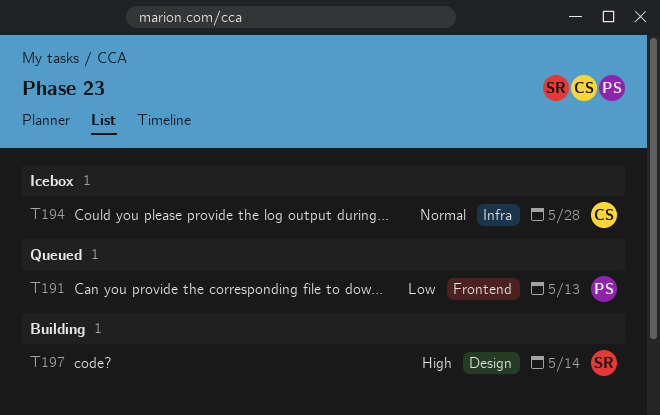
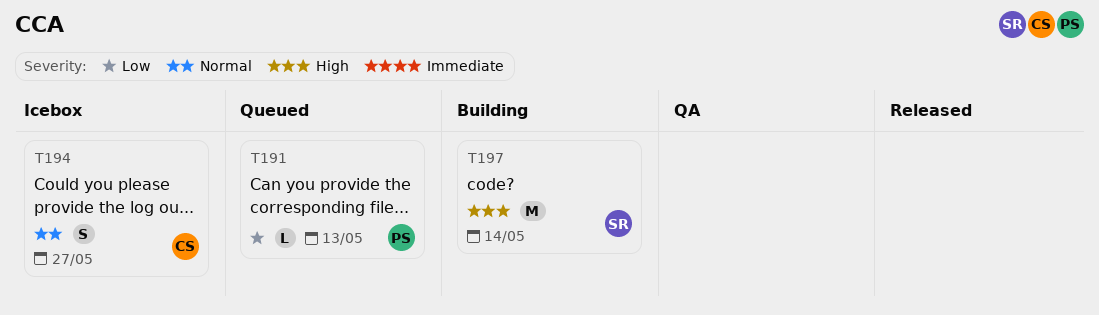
T194, due: May 28 -> May 27

